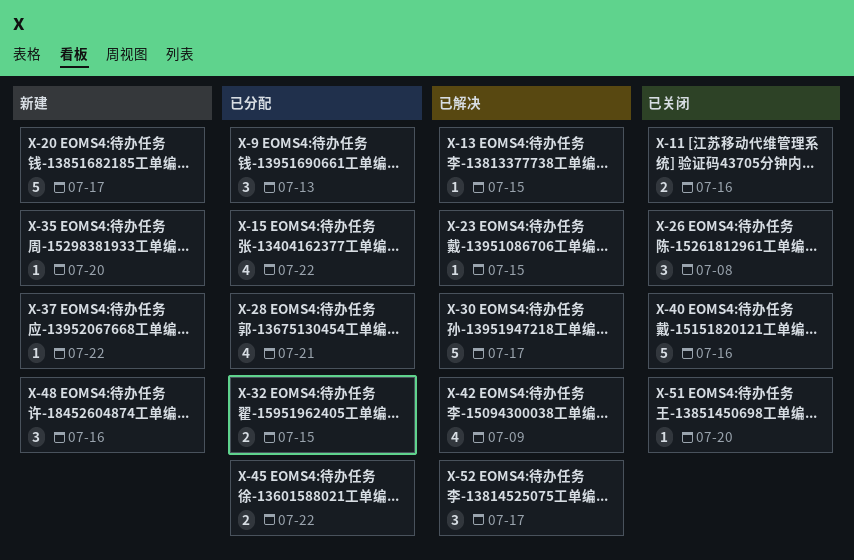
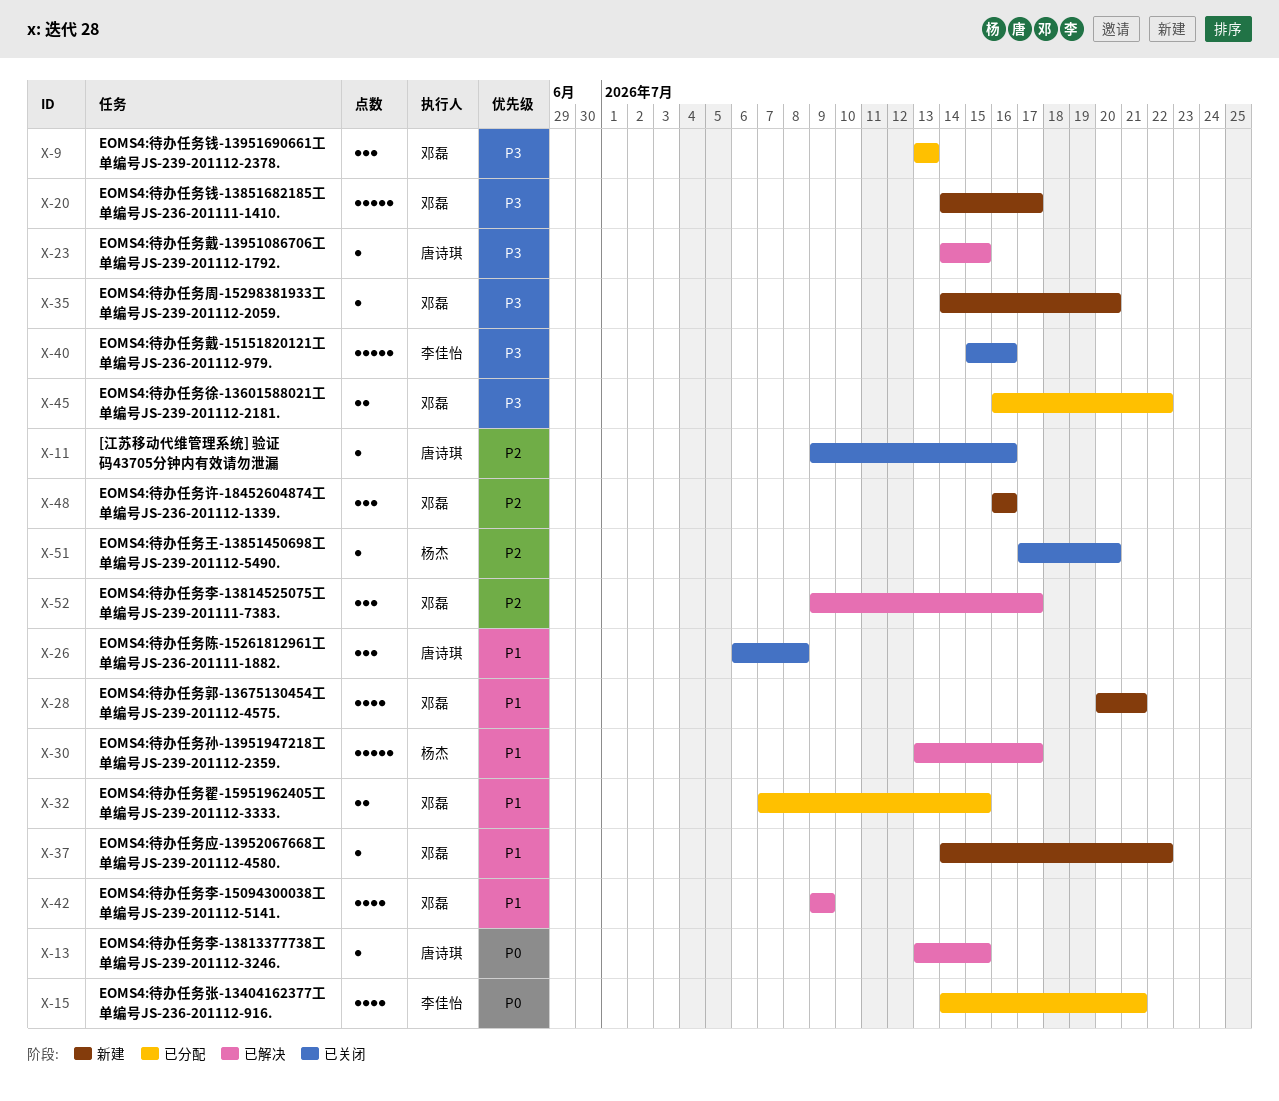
X-11, estimate: 2 -> 1
X-15, due: Jul 22 -> Jul 21
X-28, status: 已分配 -> 新建

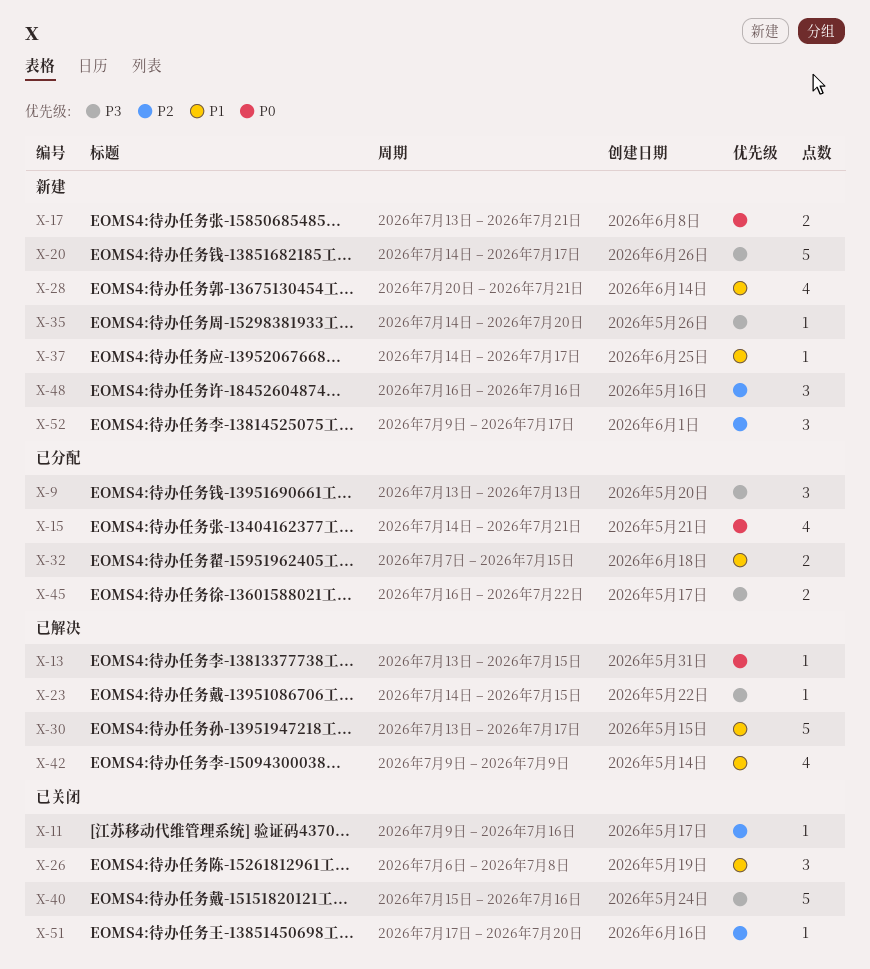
X-17: none -> present
X-37, due: Jul 22 -> Jul 17
X-52, status: 已解决 -> 新建

